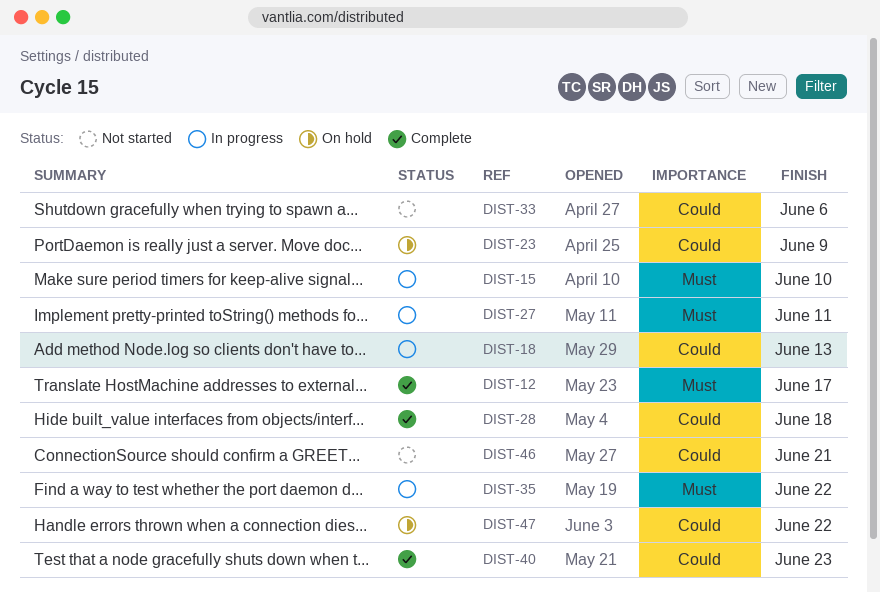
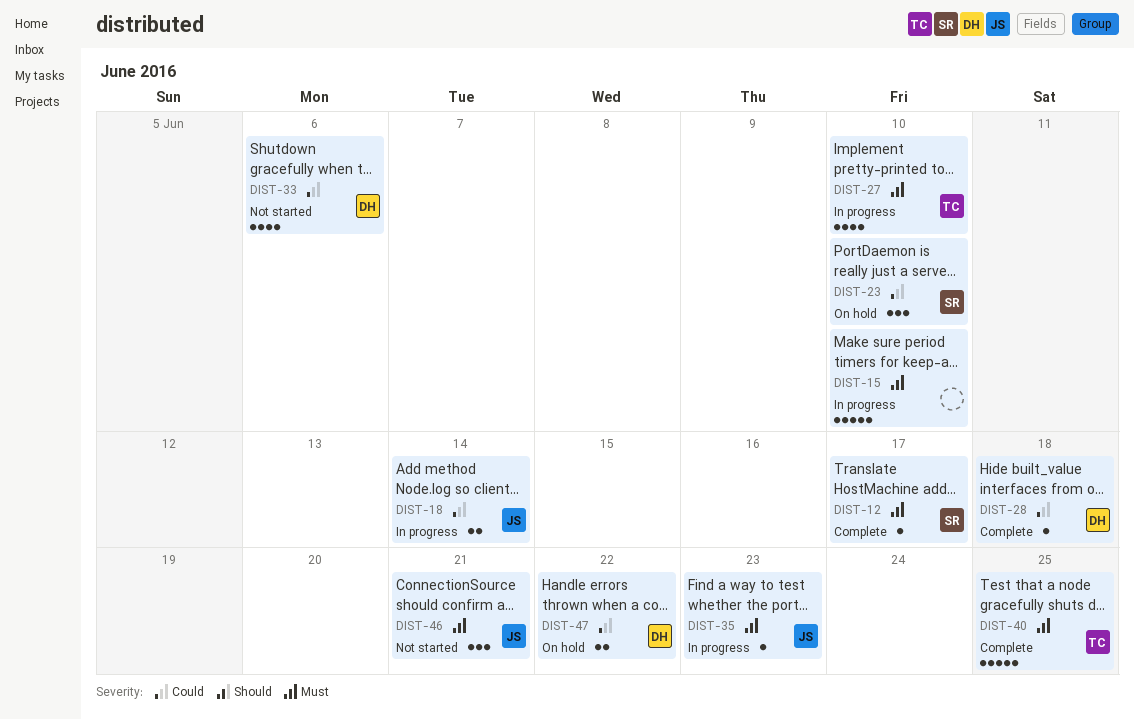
DIST-18, due: Jun 13 -> Jun 14
DIST-23, due: Jun 9 -> Jun 10
DIST-27, due: Jun 11 -> Jun 10
DIST-35, due: Jun 22 -> Jun 23
DIST-40, priority: Could -> Must
DIST-40, due: Jun 23 -> Jun 25
DIST-46, priority: Could -> Must

